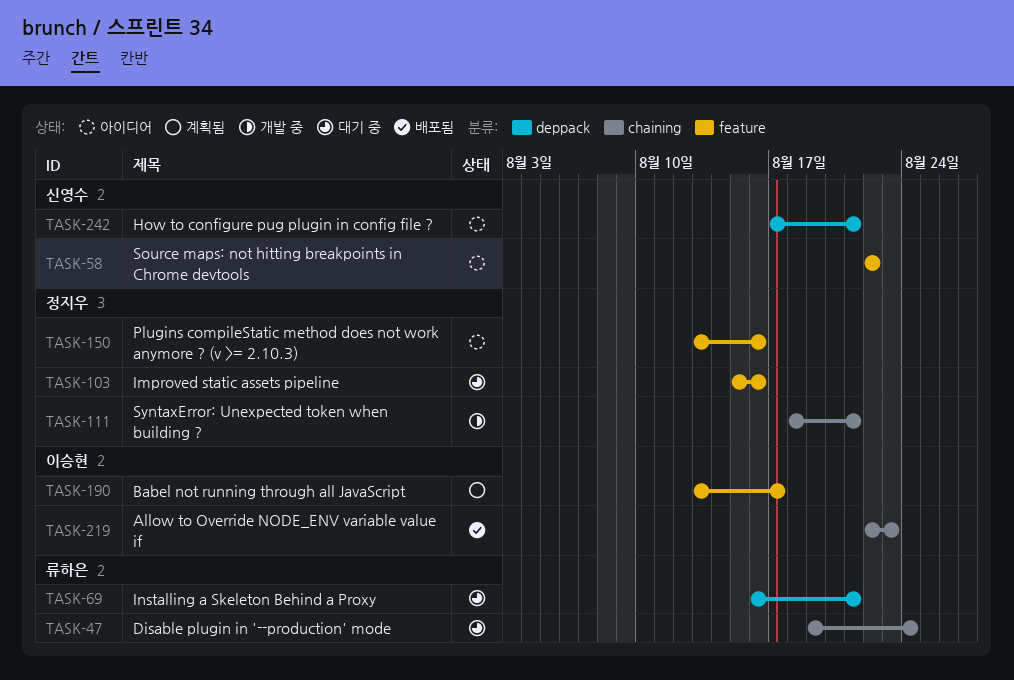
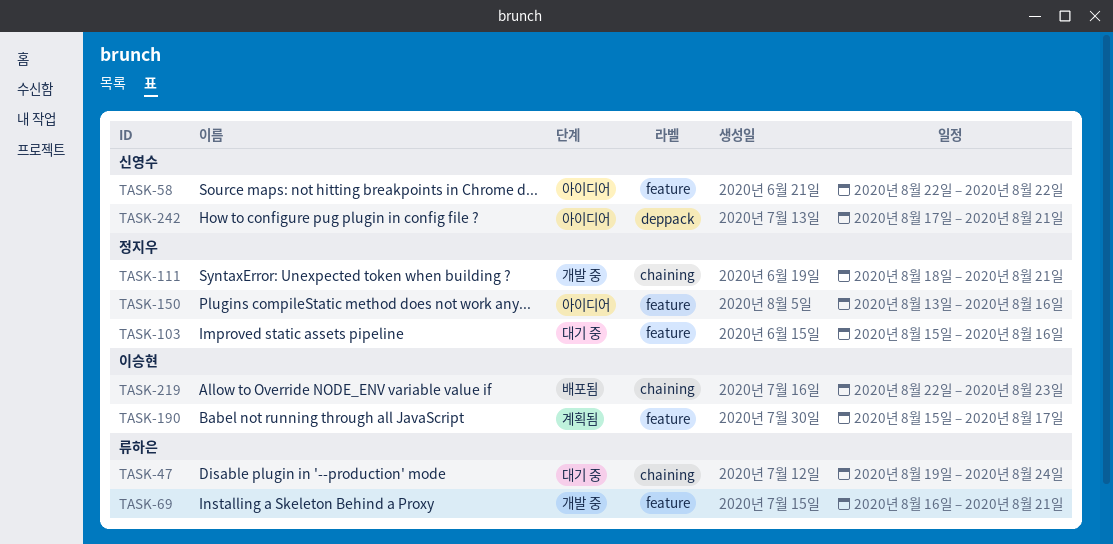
TASK-69, status: 대기 중 -> 개발 중
TASK-69, label: deppack -> feature
TASK-190, start: Aug 13 -> Aug 15

